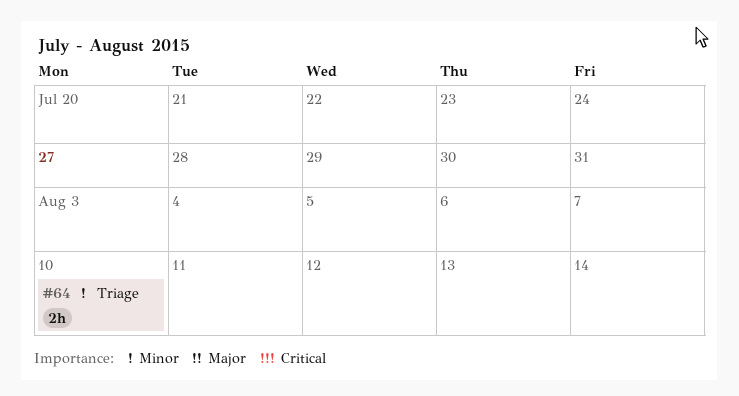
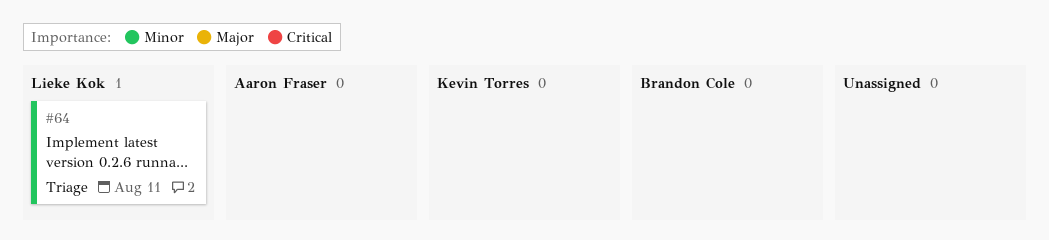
#64, due: Aug 10 -> Aug 11

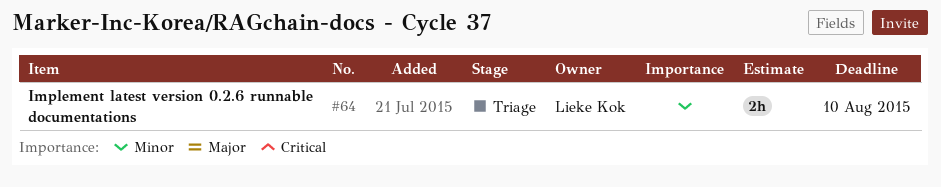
#64, due: Aug 11 -> Aug 10

